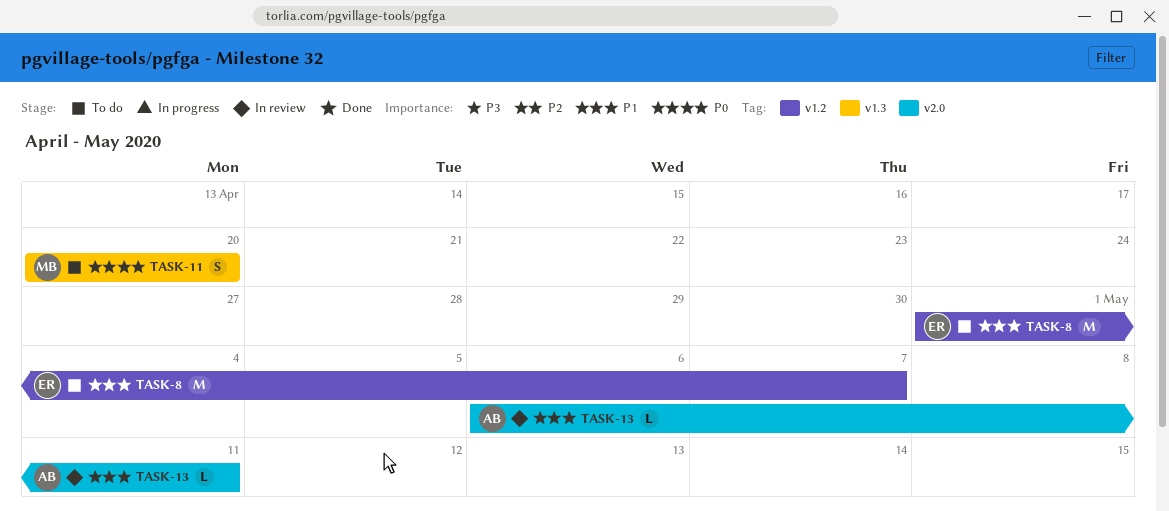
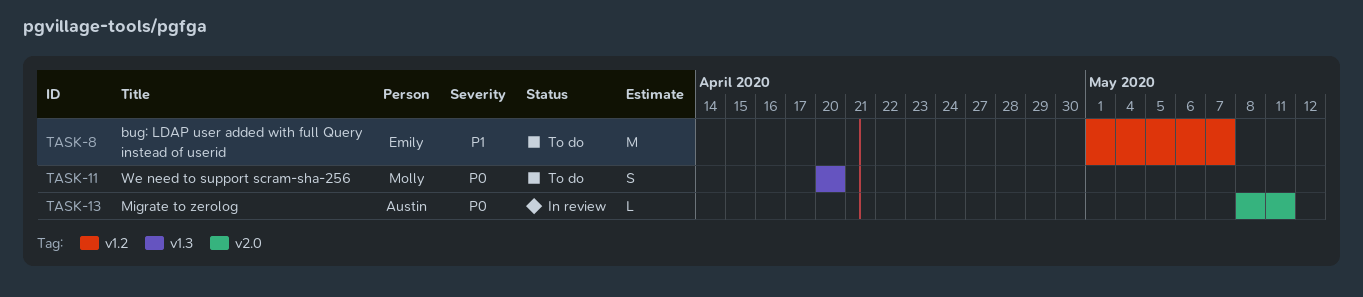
TASK-13, priority: P1 -> P0
TASK-13, start: May 6 -> May 8

